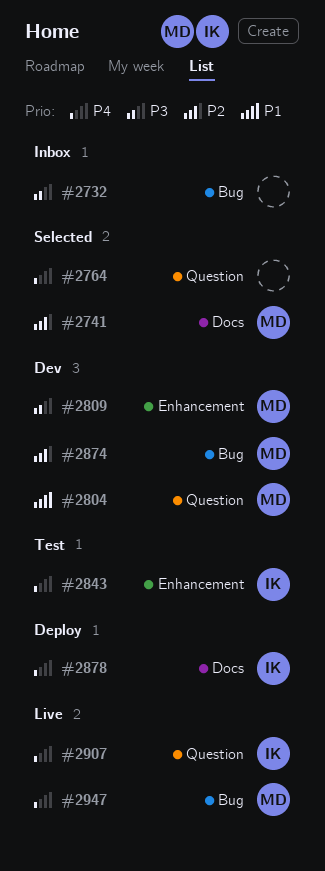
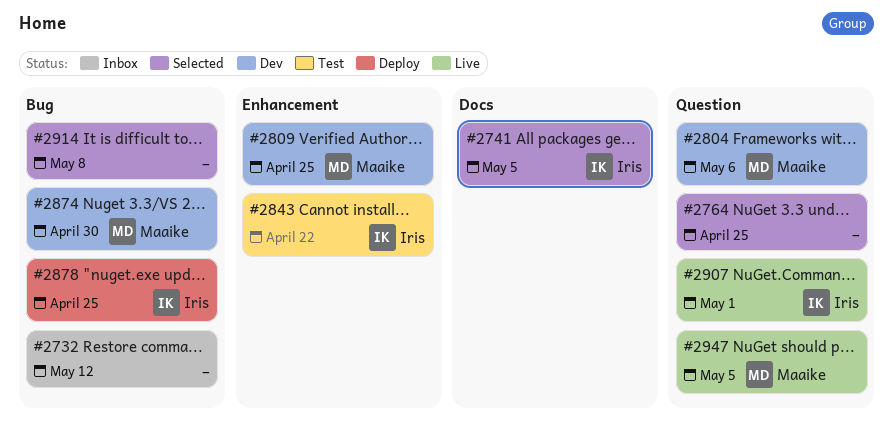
#2741, owner: Maaike -> Iris
#2878, label: Docs -> Bug
#2914: none -> present
#2947, label: Bug -> Question

